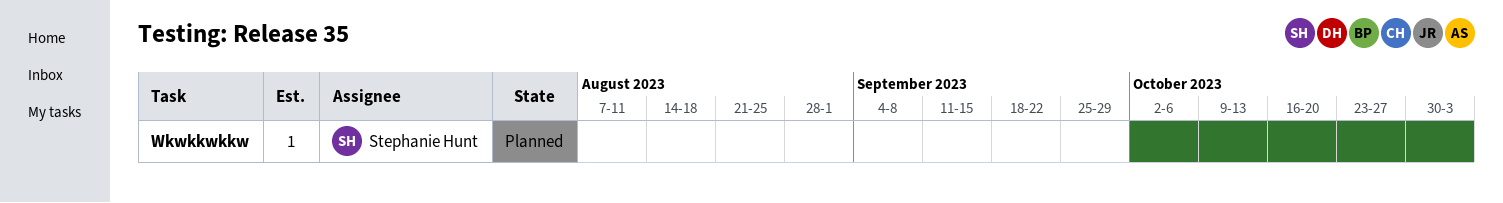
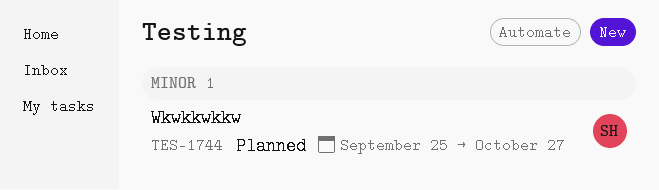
Wkwkkwkkw, start: Oct 2 -> Sep 25
Wkwkkwkkw, due: Nov 3 -> Oct 27

